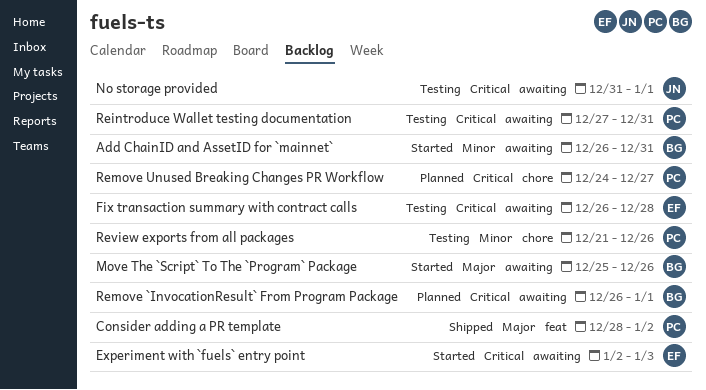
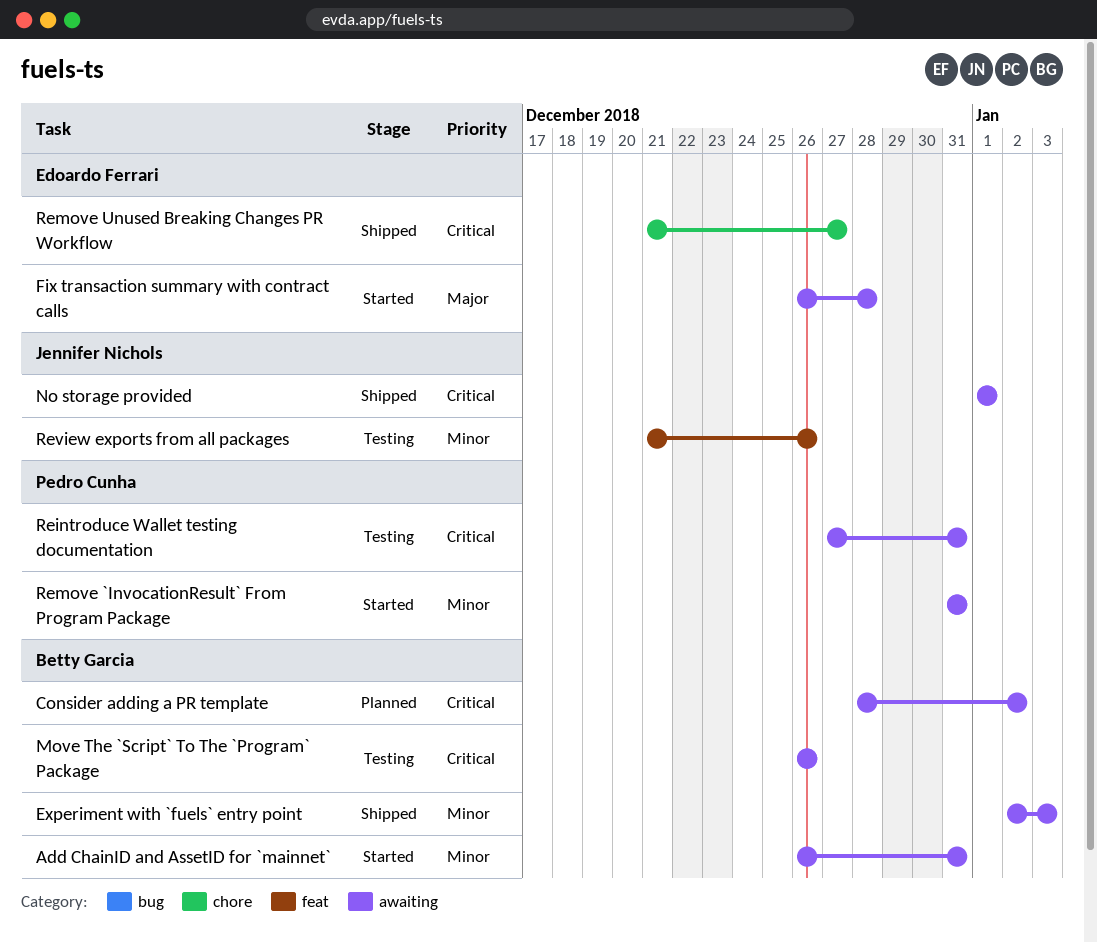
Consider adding a PR template, status: Shipped -> Planned
Consider adding a PR template, owner: Pedro Cunha -> Betty Garcia
Consider adding a PR template, priority: Major -> Critical
Consider adding a PR template, label: feat -> awaiting
Experiment with `fuels` entry point, status: Started -> Shipped
Experiment with `fuels` entry point, owner: Edoardo Ferrari -> Betty Garcia
Experiment with `fuels` entry point, priority: Critical -> Minor
Fix transaction summary with contract calls, status: Testing -> Started
Fix transaction summary with contract calls, priority: Critical -> Major
Move The `Script` To The `Program` Package, status: Started -> Testing
Move The `Script` To The `Program` Package, priority: Major -> Critical
Move The `Script` To The `Program` Package, start: Dec 25 -> Dec 26
No storage provided, status: Testing -> Shipped
No storage provided, start: Dec 31 -> Jan 1
Remove `InvocationResult` From Program Package, status: Planned -> Started
Remove `InvocationResult` From Program Package, owner: Betty Garcia -> Pedro Cunha
Remove `InvocationResult` From Program Package, priority: Critical -> Minor
Remove `InvocationResult` From Program Package, start: Dec 26 -> Dec 31
Remove `InvocationResult` From Program Package, due: Jan 1 -> Dec 31
Remove Unused Breaking Changes PR Workflow, status: Planned -> Shipped
Remove Unused Breaking Changes PR Workflow, owner: Pedro Cunha -> Edoardo Ferrari
Remove Unused Breaking Changes PR Workflow, start: Dec 24 -> Dec 21
Review exports from all packages, owner: Pedro Cunha -> Jennifer Nichols
Review exports from all packages, label: chore -> feat

